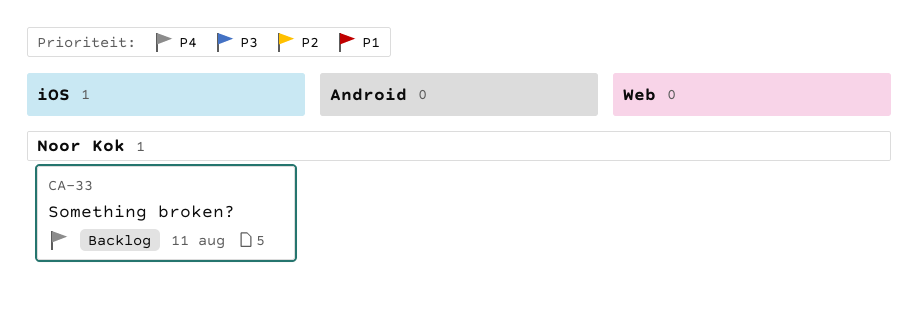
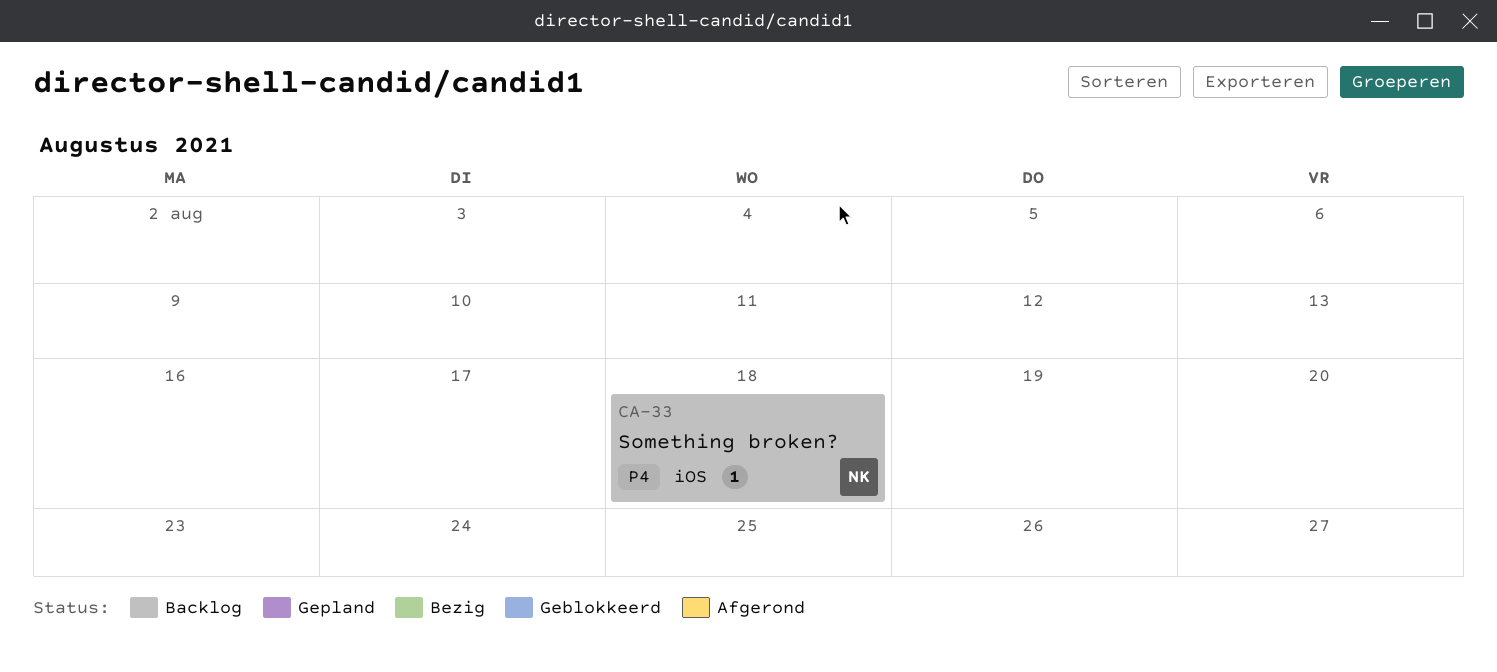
CA-33, due: Aug 11 -> Aug 18

